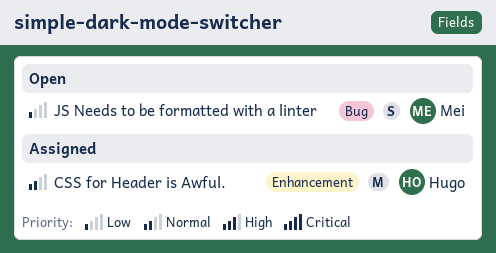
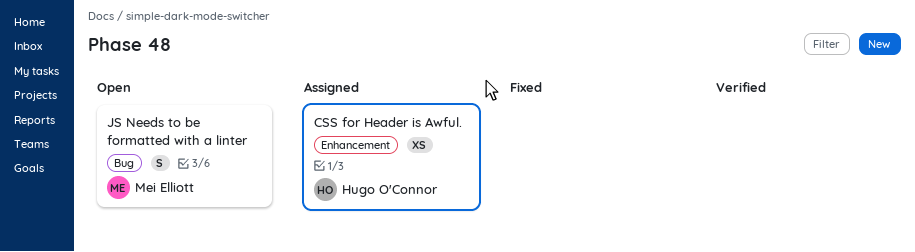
CSS for Header is Awful., estimate: M -> XS

